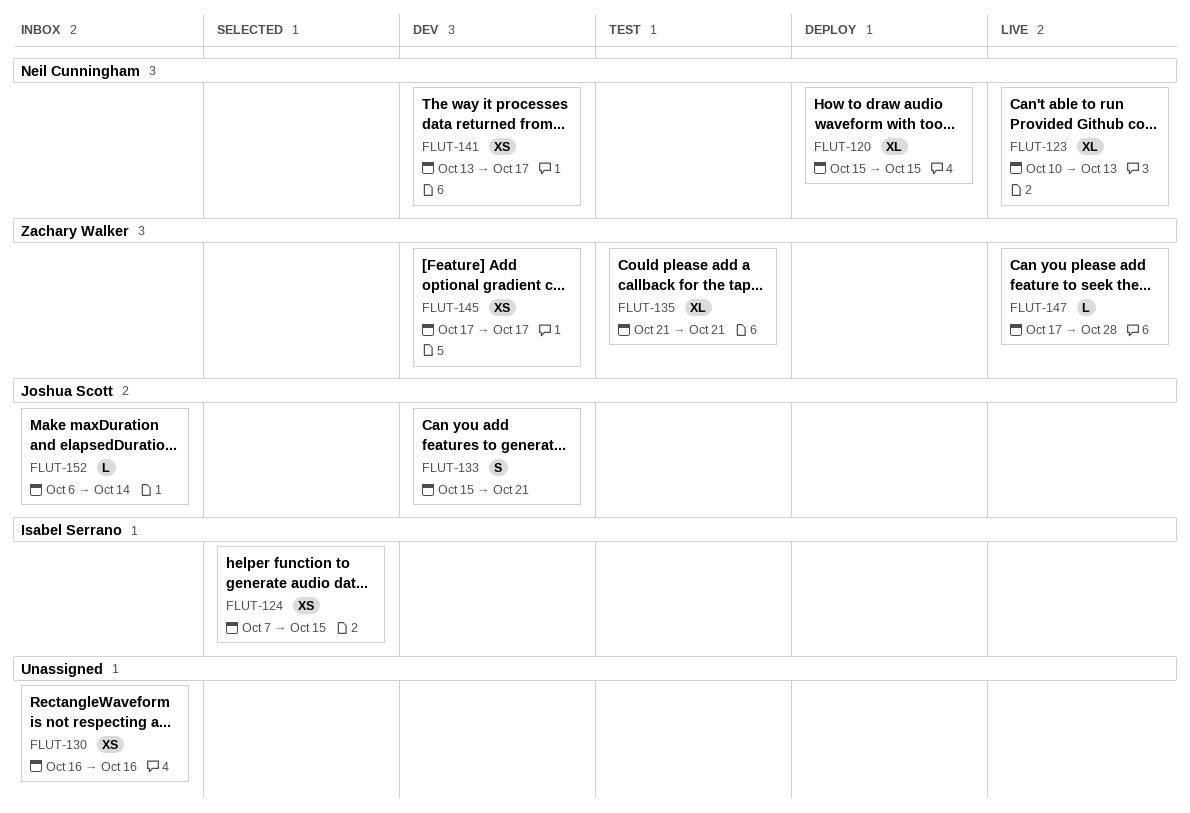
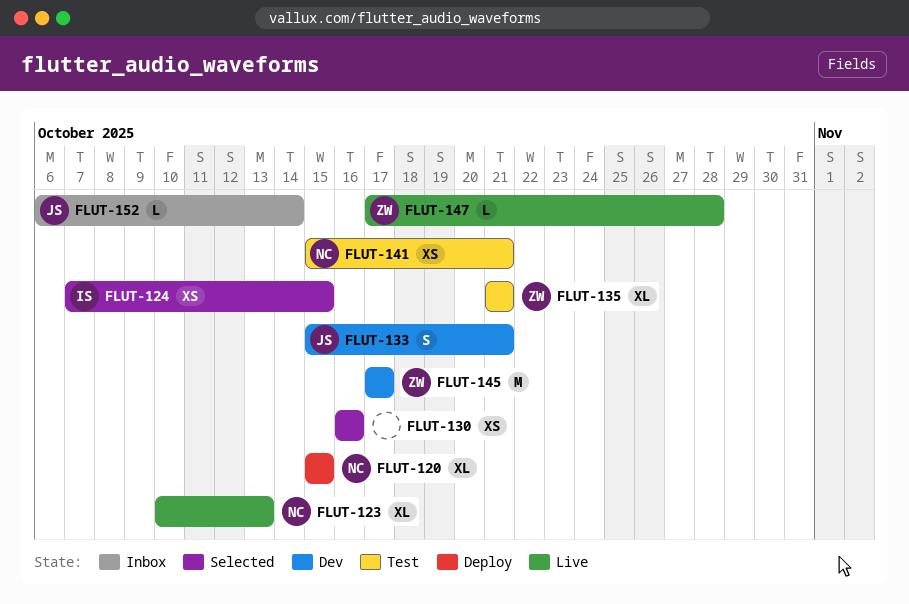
FLUT-130, status: Inbox -> Selected
FLUT-141, status: Dev -> Test
FLUT-141, start: Oct 13 -> Oct 15
FLUT-141, due: Oct 17 -> Oct 21
FLUT-145, estimate: XS -> M

